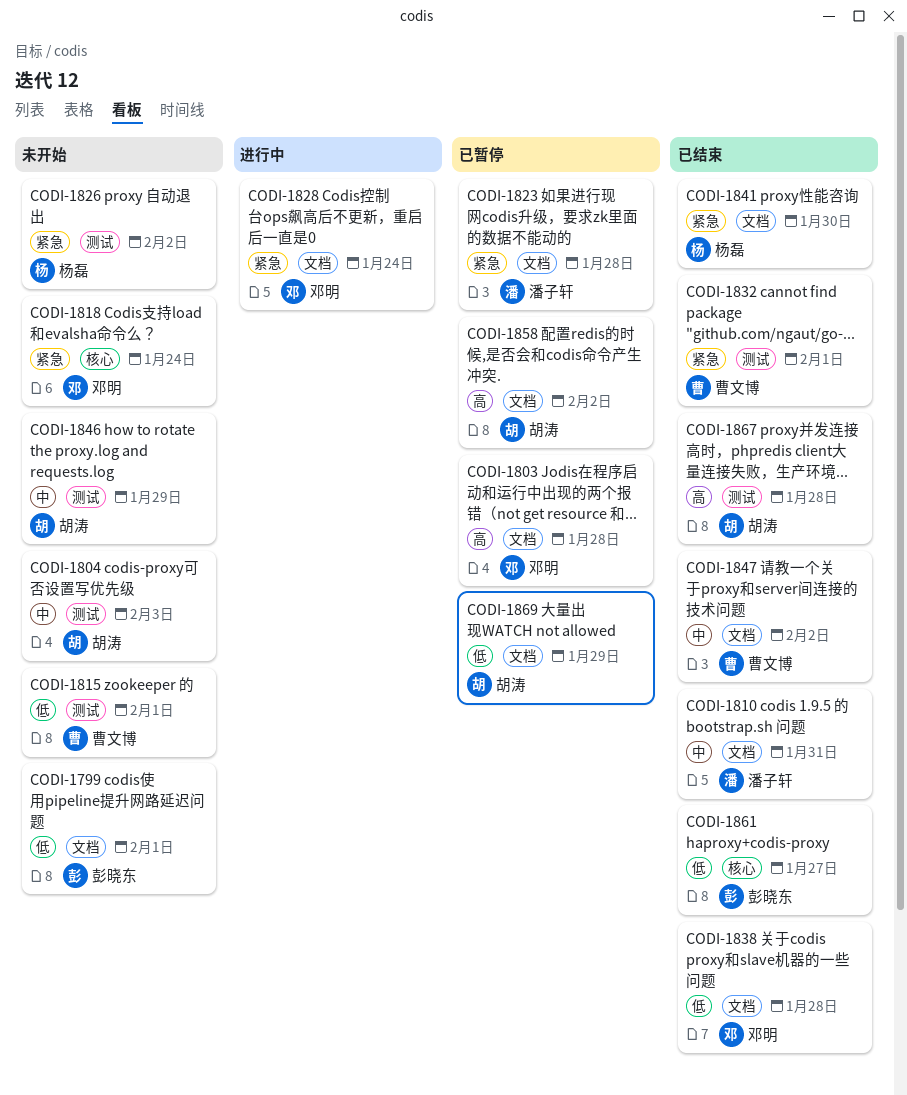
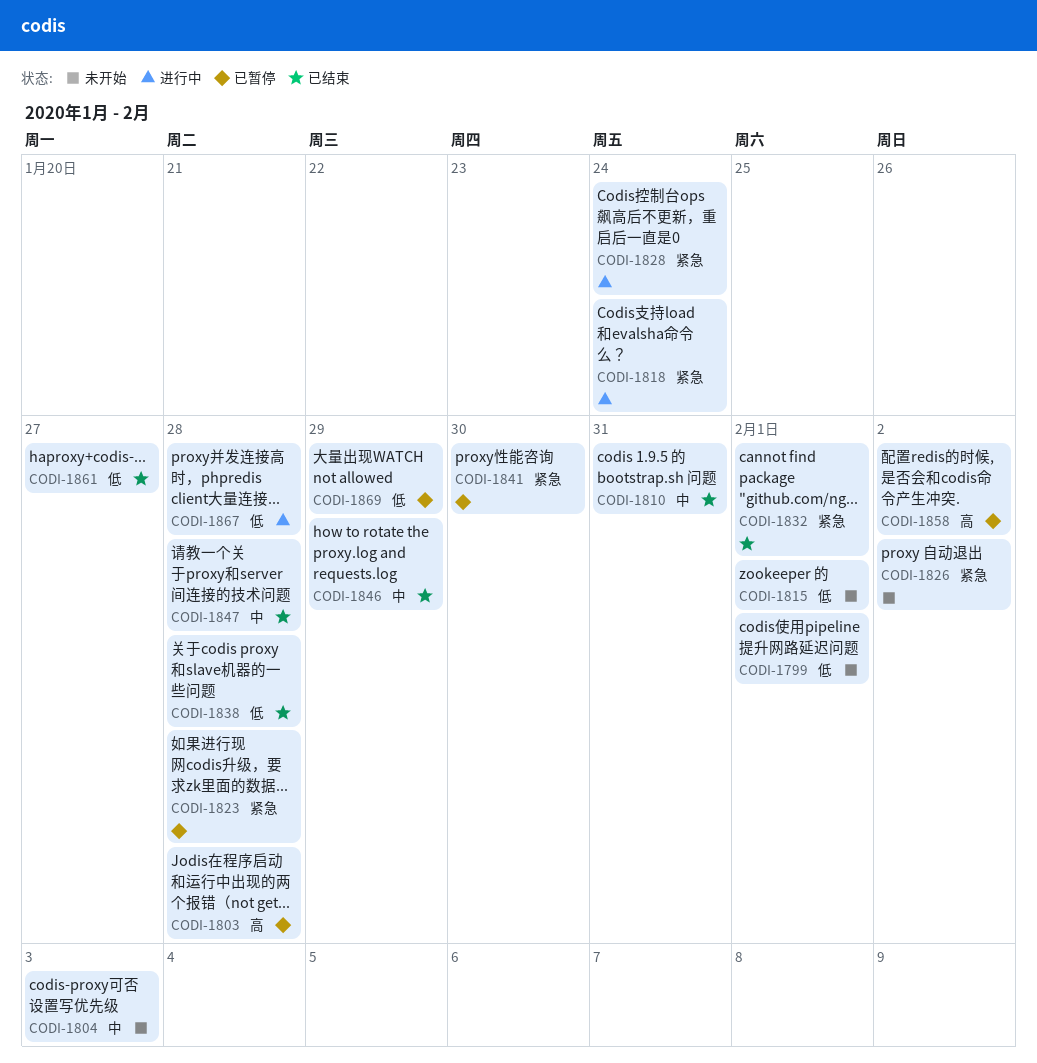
CODI-1818, status: 未开始 -> 进行中
CODI-1841, status: 已结束 -> 已暂停
CODI-1846, status: 未开始 -> 已结束
CODI-1847, due: Feb 2 -> Jan 28
CODI-1867, status: 已结束 -> 进行中
CODI-1867, priority: 高 -> 低

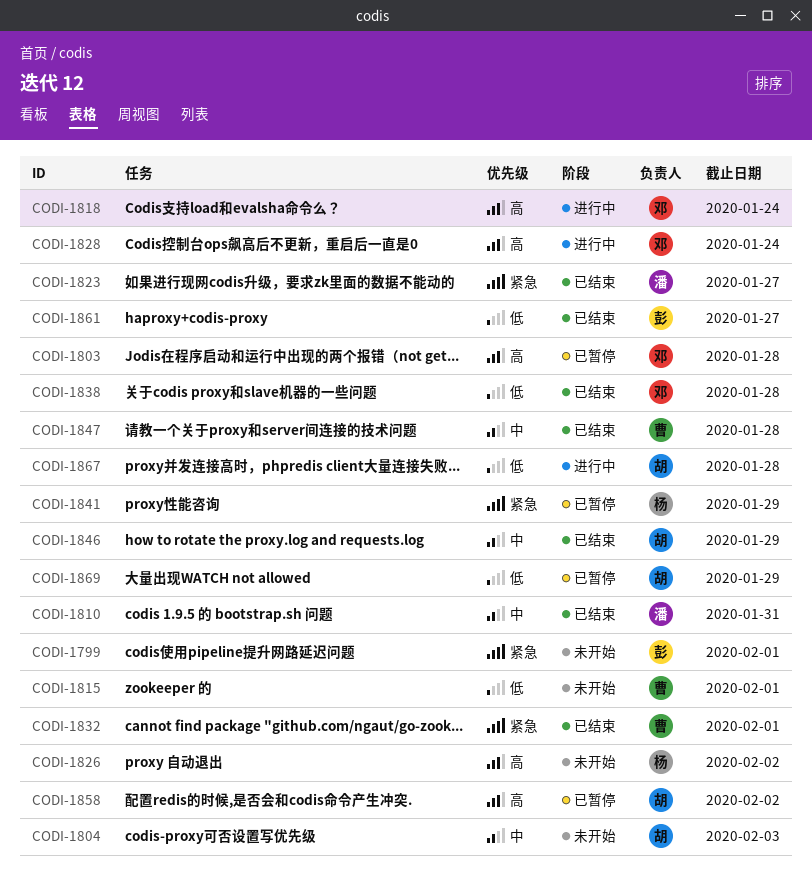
CODI-1799, priority: 低 -> 紧急
CODI-1818, priority: 紧急 -> 高
CODI-1823, status: 已暂停 -> 已结束
CODI-1823, due: Jan 28 -> Jan 27
CODI-1826, priority: 紧急 -> 高
CODI-1828, priority: 紧急 -> 高
CODI-1841, due: Jan 30 -> Jan 29

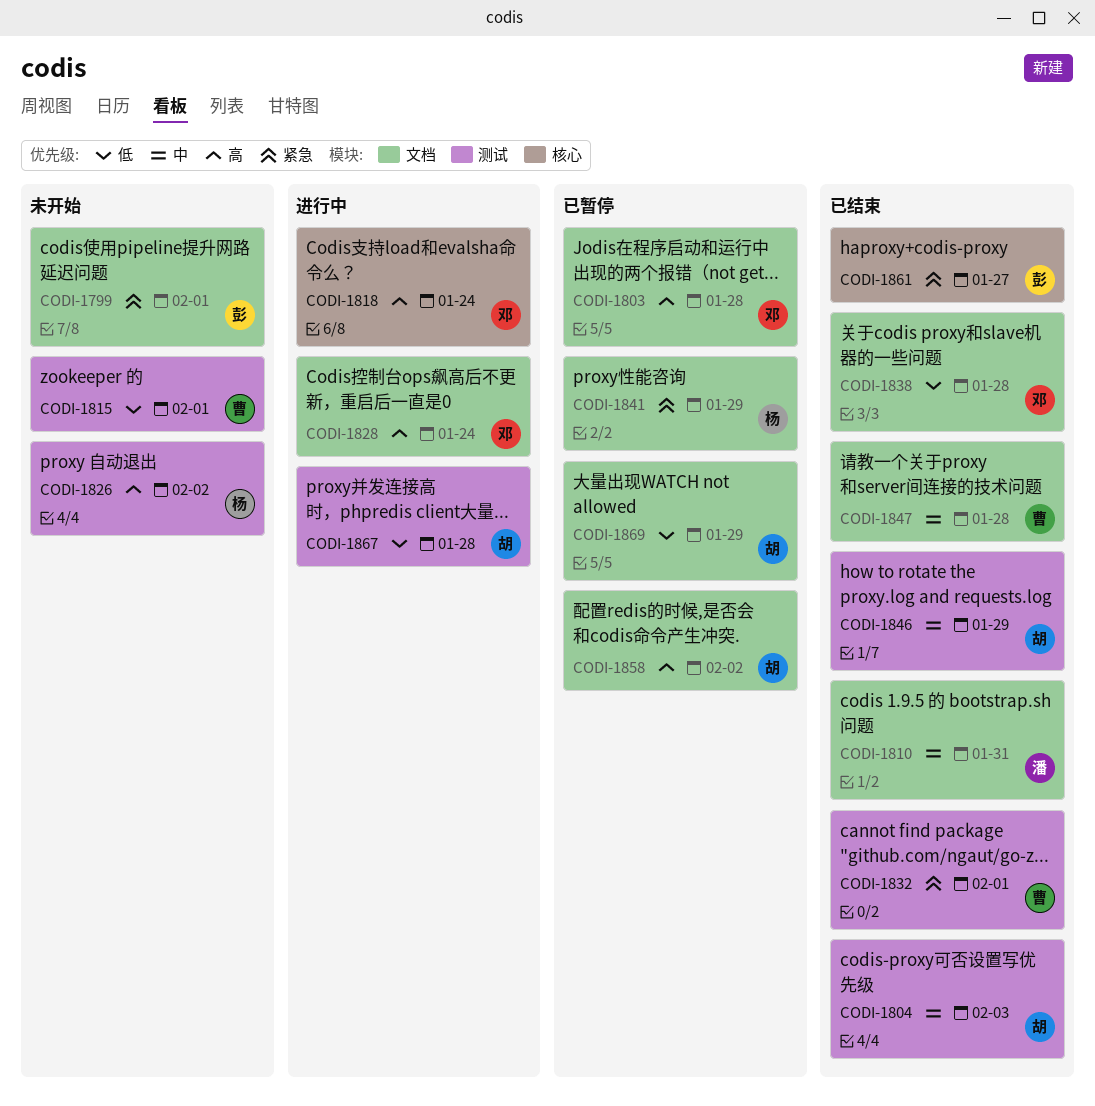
CODI-1804, status: 未开始 -> 已结束
CODI-1823: present -> none
CODI-1861, priority: 低 -> 紧急

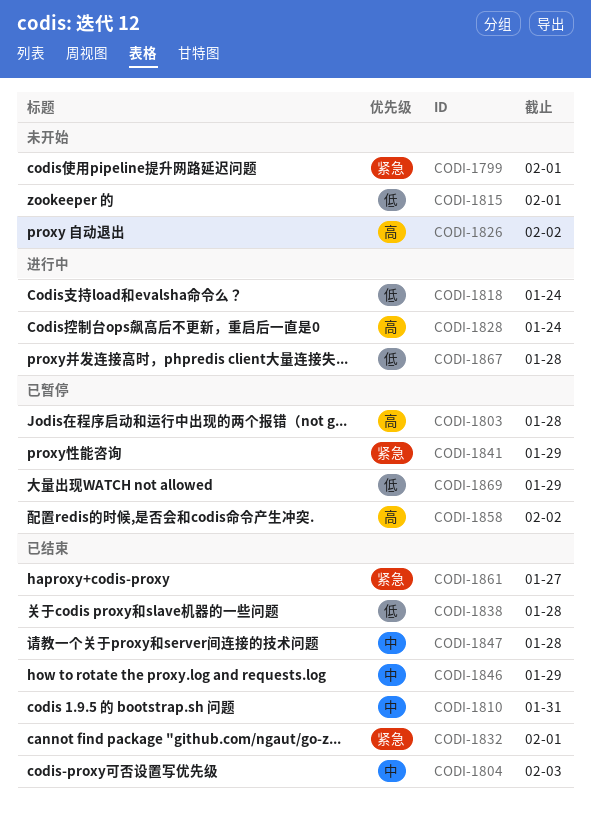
CODI-1818, priority: 高 -> 低

